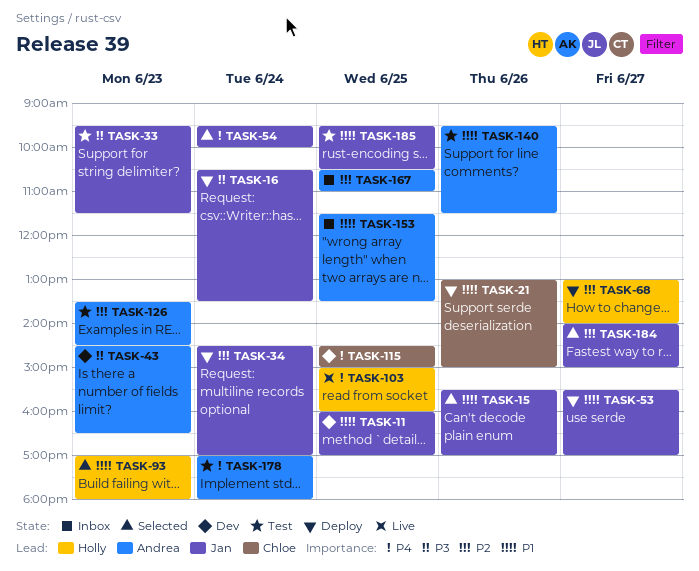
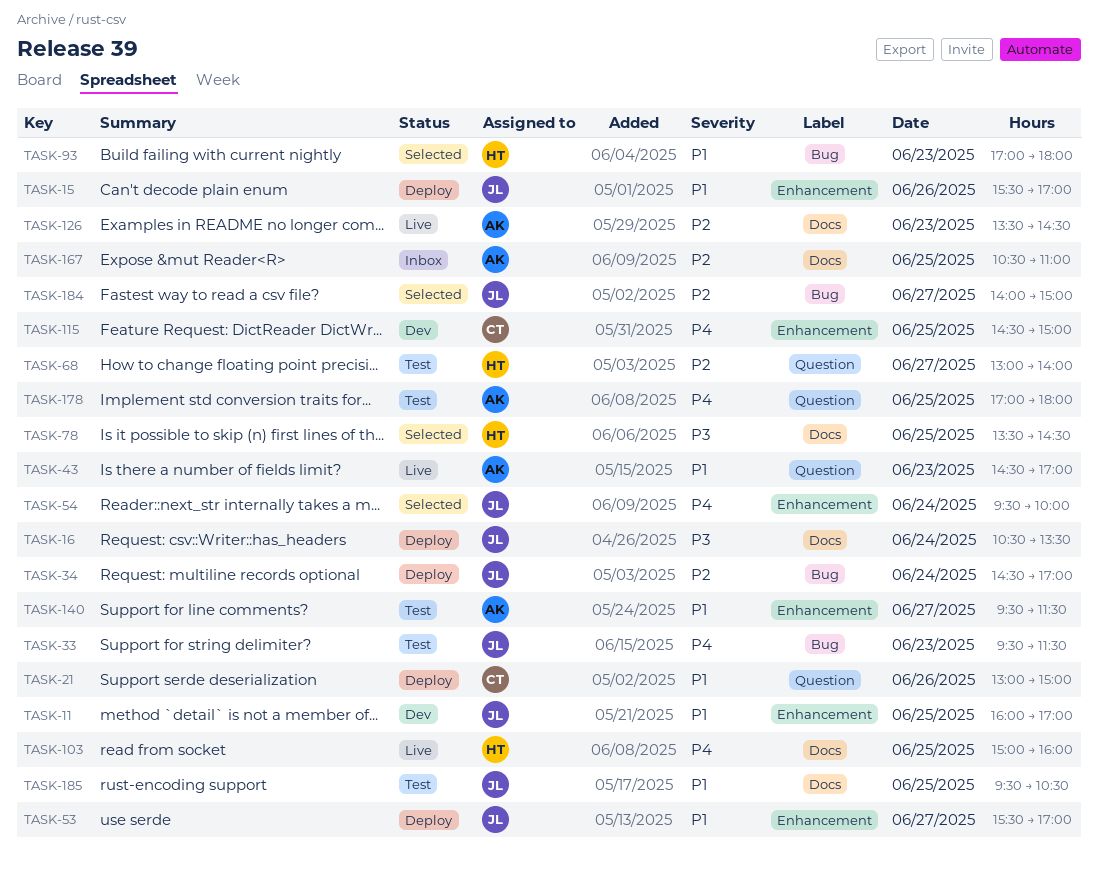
TASK-15, status: Selected -> Deploy
TASK-33, priority: P3 -> P4
TASK-43, status: Dev -> Live
TASK-43, priority: P3 -> P1
TASK-43, ends: 16:30 -> 17:00
TASK-68, status: Deploy -> Test
TASK-78: none -> present
TASK-126, status: Test -> Live
TASK-140, day: Jun 26 -> Jun 27
TASK-153: present -> none
TASK-178, day: Jun 24 -> Jun 25

